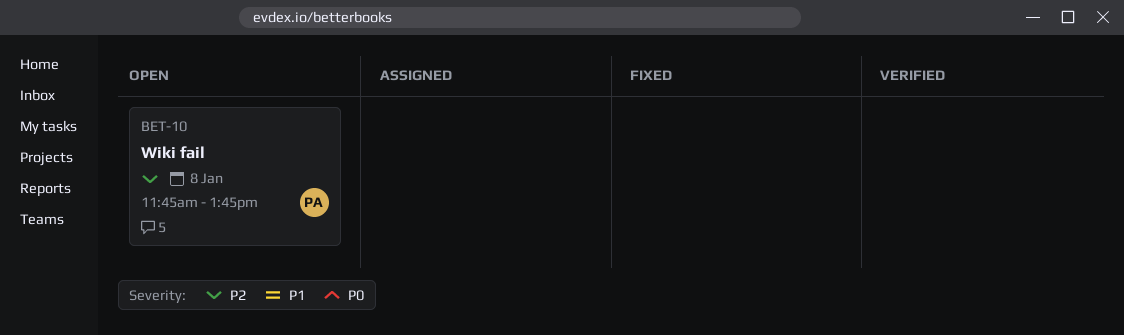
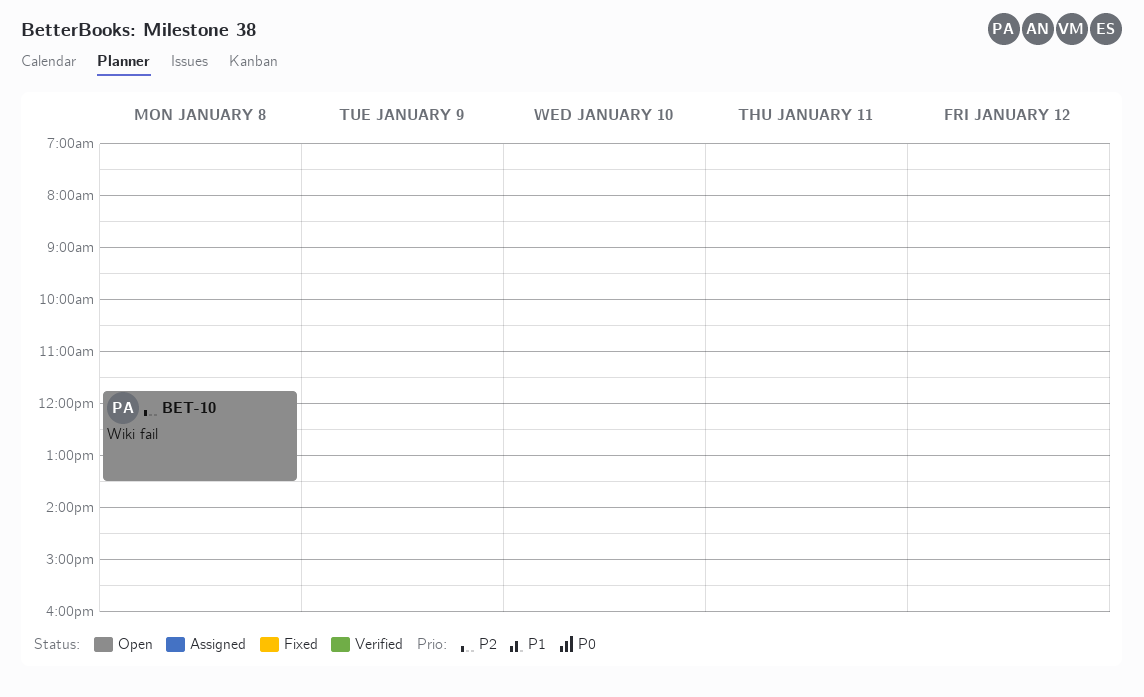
BET-10, ends: 13:45 -> 13:30

